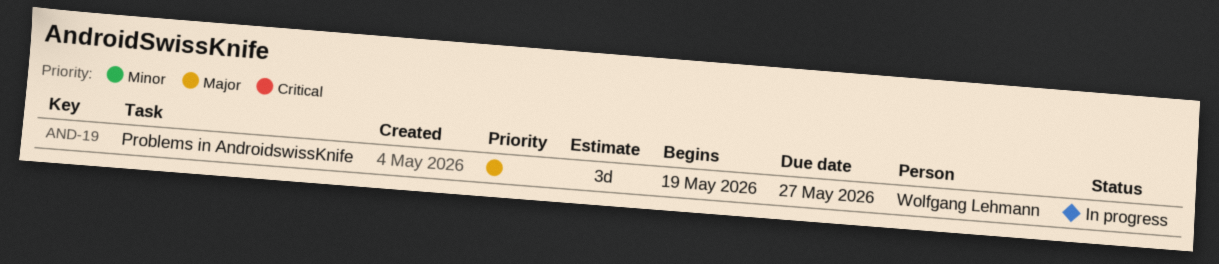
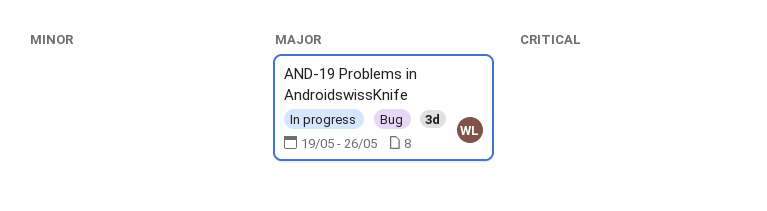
AND-19, due: May 27 -> May 26

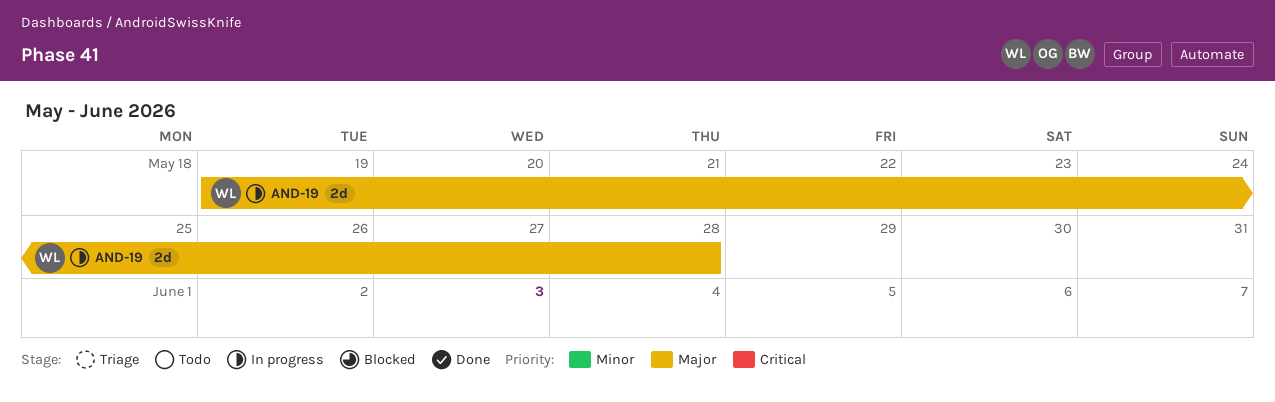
AND-19, estimate: 3d -> 2d
AND-19, due: May 26 -> May 28

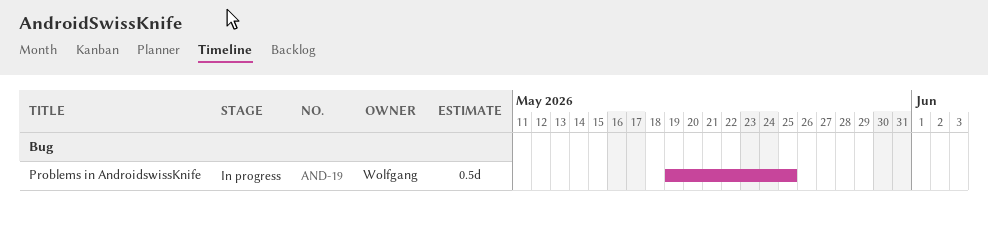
AND-19, estimate: 2d -> 0.5d
AND-19, due: May 28 -> May 25

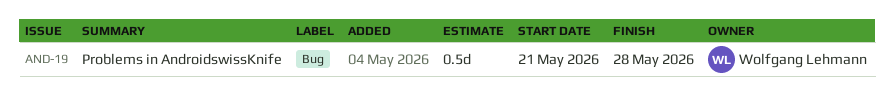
AND-19, start: May 19 -> May 21
AND-19, due: May 25 -> May 28

